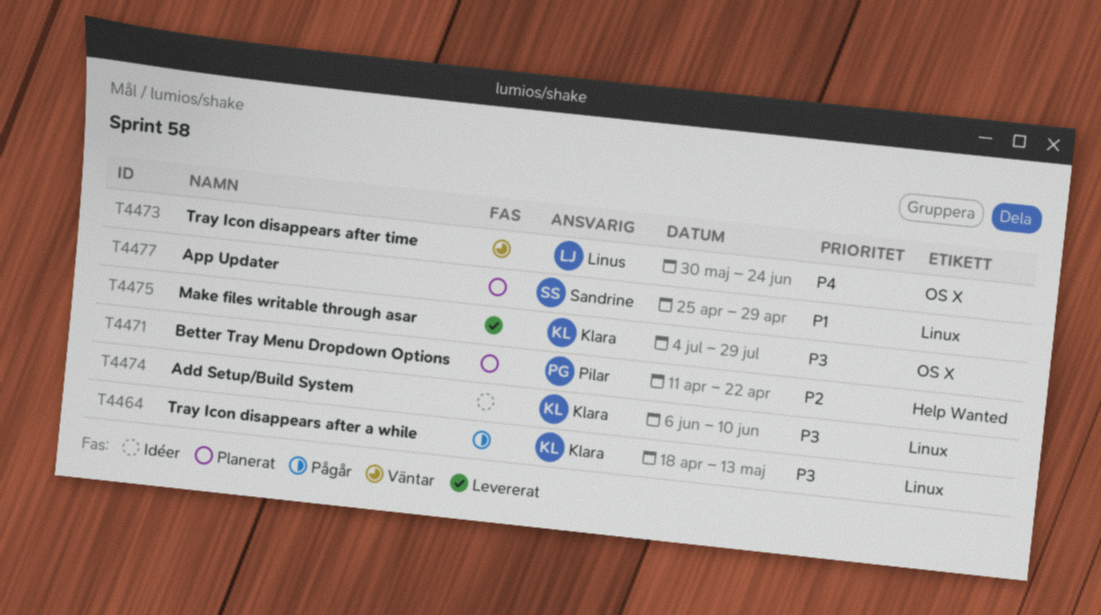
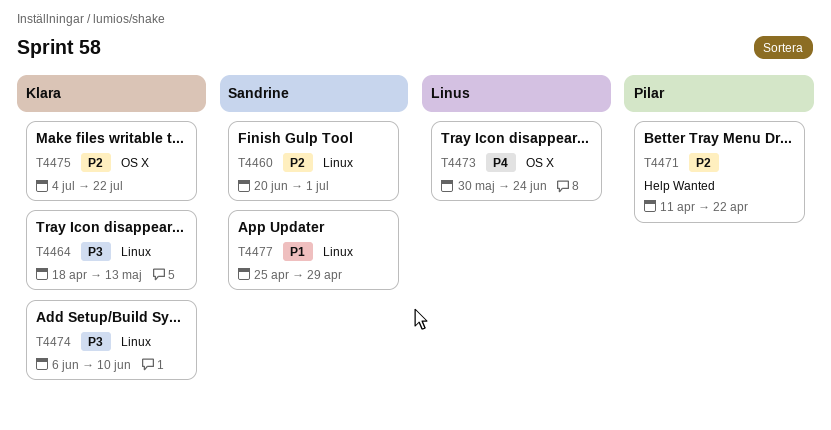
T4460: none -> present
T4475, priority: P3 -> P2
T4475, due: Jul 29 -> Jul 22

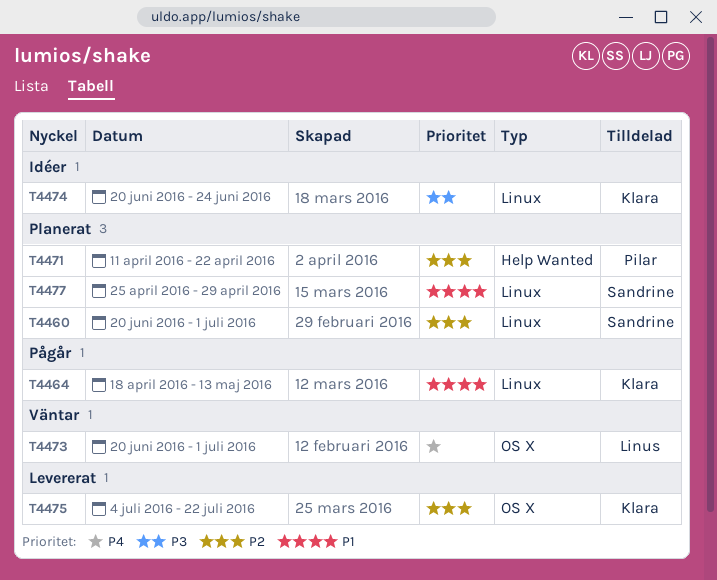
T4464, priority: P3 -> P1
T4473, start: May 30 -> Jun 20
T4473, due: Jun 24 -> Jul 1
T4474, start: Jun 6 -> Jun 20
T4474, due: Jun 10 -> Jun 24

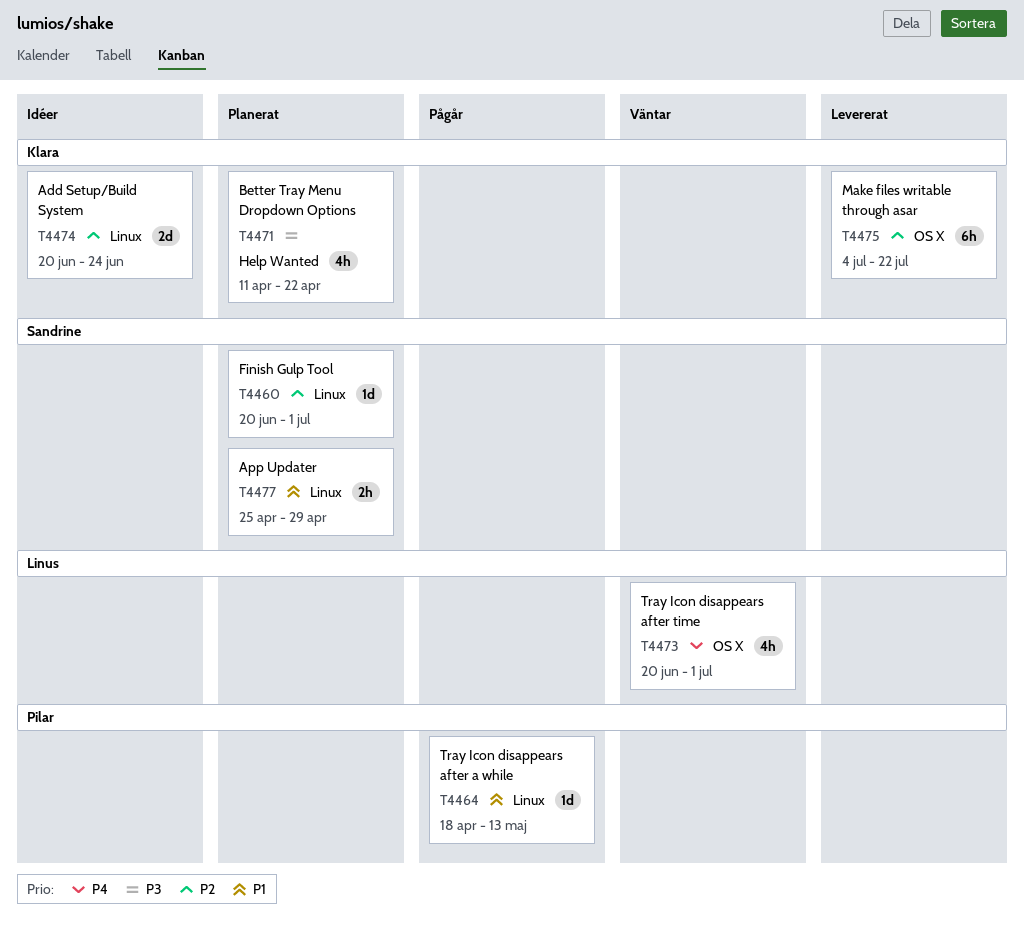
T4464, owner: Klara -> Pilar
T4471, owner: Pilar -> Klara
T4471, priority: P2 -> P3
T4474, priority: P3 -> P2

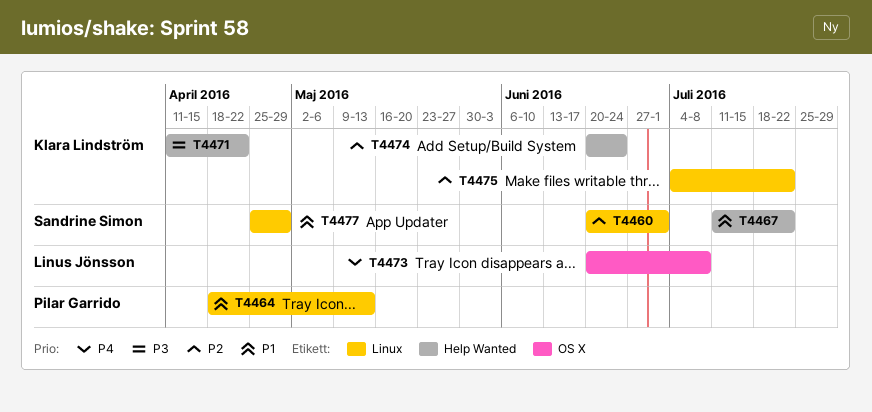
T4467: none -> present
T4473, due: Jul 1 -> Jul 8
T4474, label: Linux -> Help Wanted
T4475, label: OS X -> Linux

